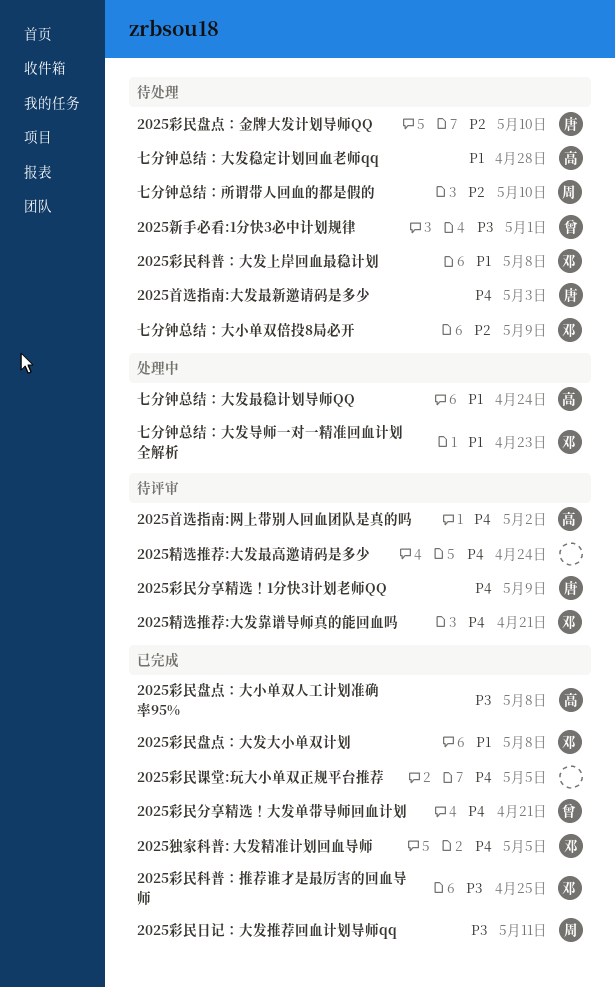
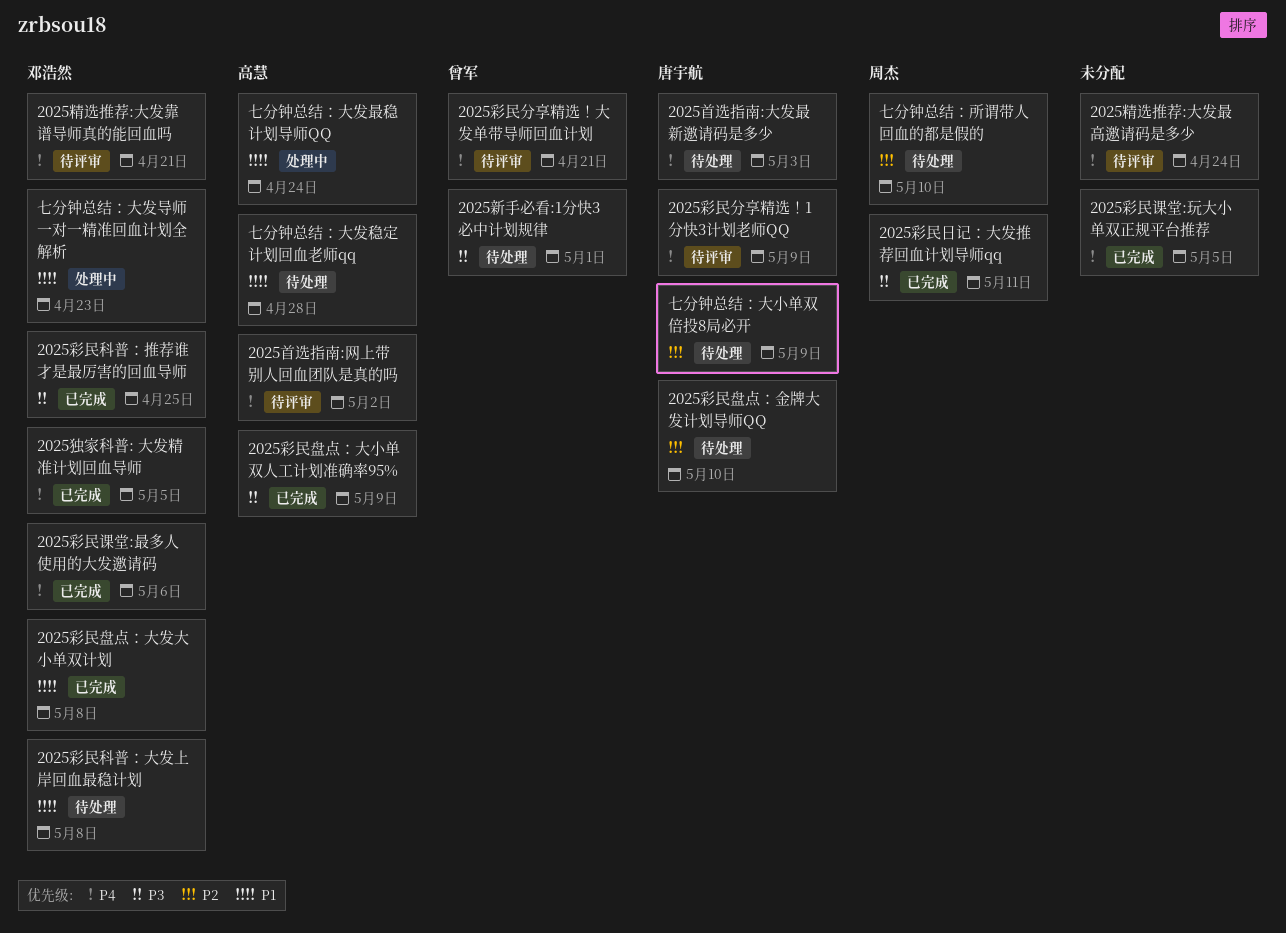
2025彩民分享精选！大发单带导师回血计划, status: 已完成 -> 待评审
2025彩民盘点：大小单双人工计划准确率95%, due: May 8 -> May 9
2025彩民课堂:最多人使用的大发邀请码: none -> present
七分钟总结：大小单双倍投8局必开, owner: 邓浩然 -> 唐宇航

